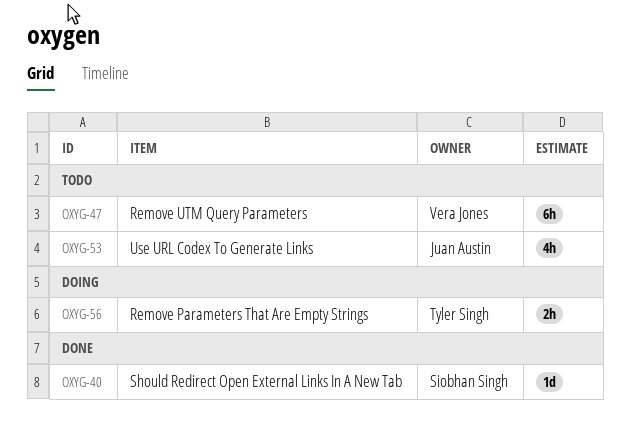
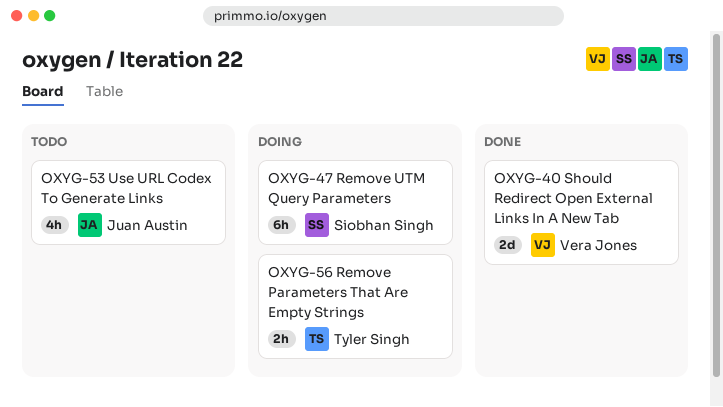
OXYG-40, owner: Siobhan Singh -> Vera Jones
OXYG-40, estimate: 1d -> 2d
OXYG-47, status: Todo -> Doing
OXYG-47, owner: Vera Jones -> Siobhan Singh

